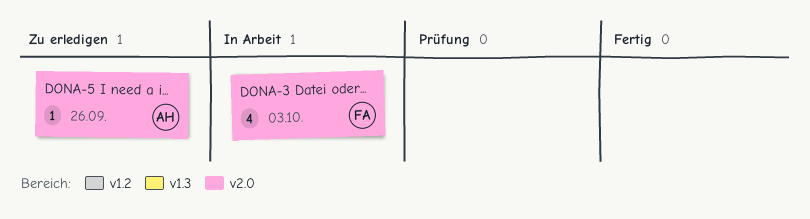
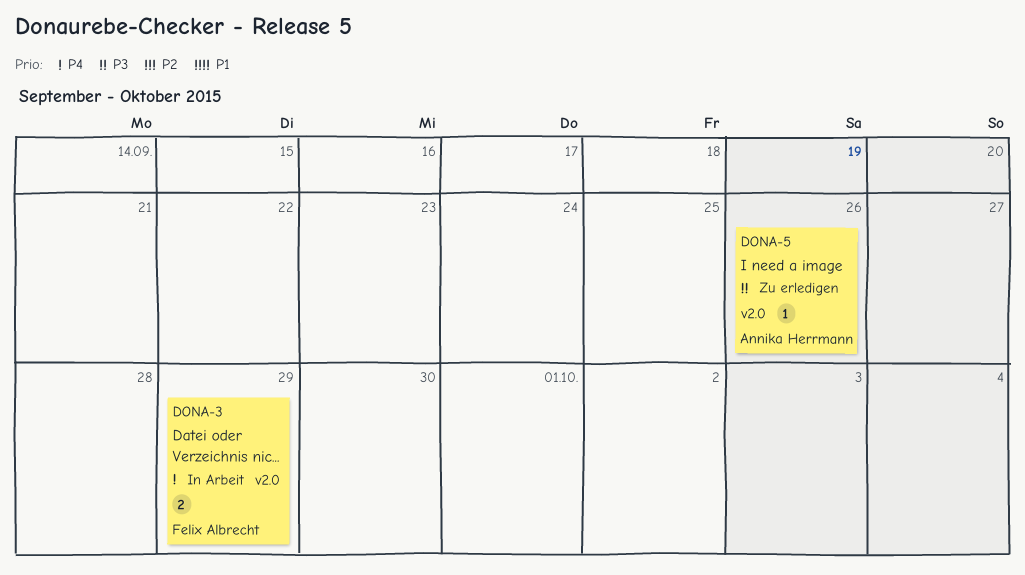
DONA-3, estimate: 4 -> 2
DONA-3, due: Oct 3 -> Sep 29

